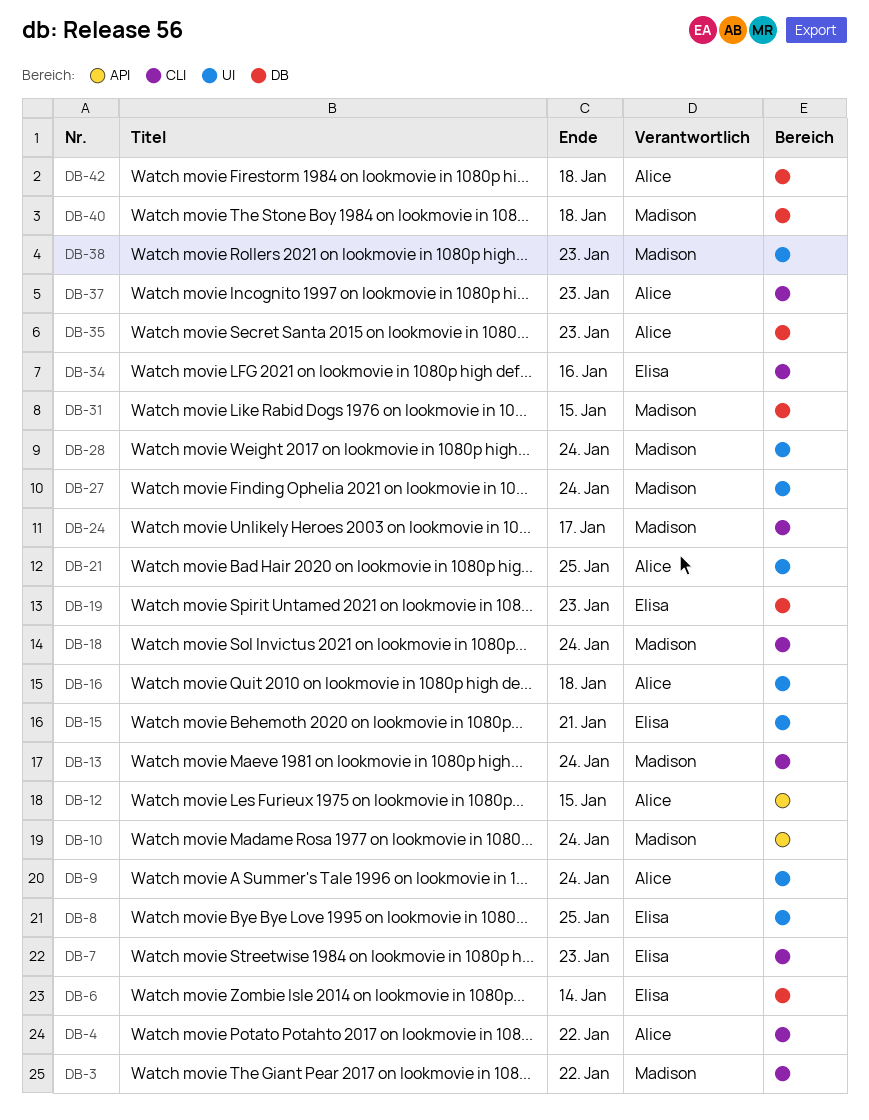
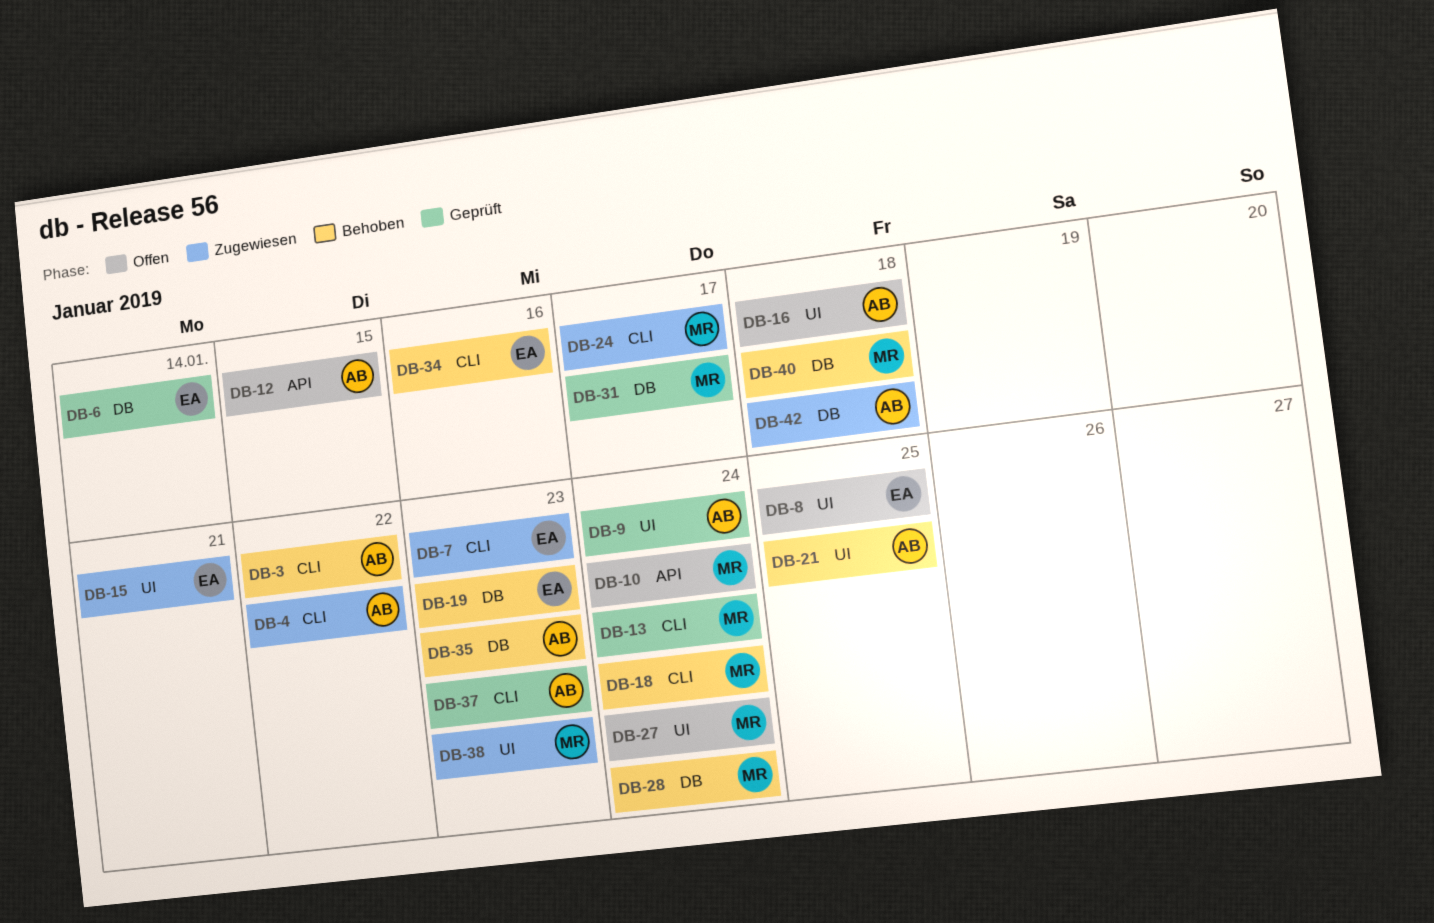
DB-3, owner: Madison -> Alice
DB-28, label: UI -> DB
DB-31, due: Jan 15 -> Jan 17

